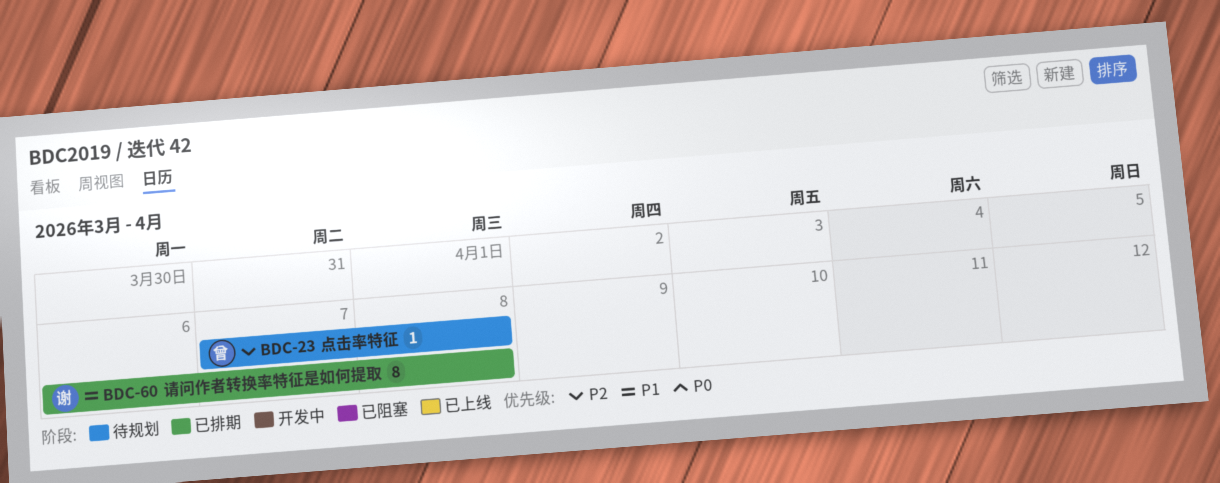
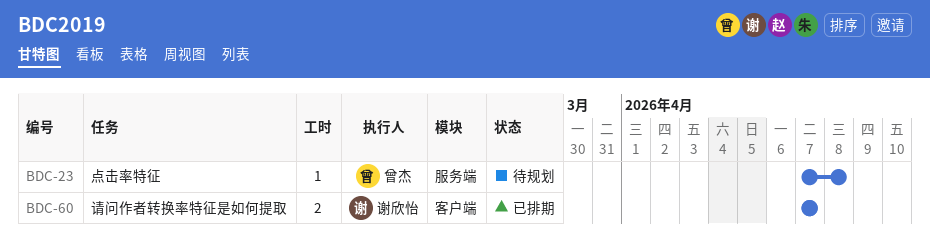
BDC-60, estimate: 8 -> 2
BDC-60, start: Apr 6 -> Apr 7
BDC-60, due: Apr 8 -> Apr 7

